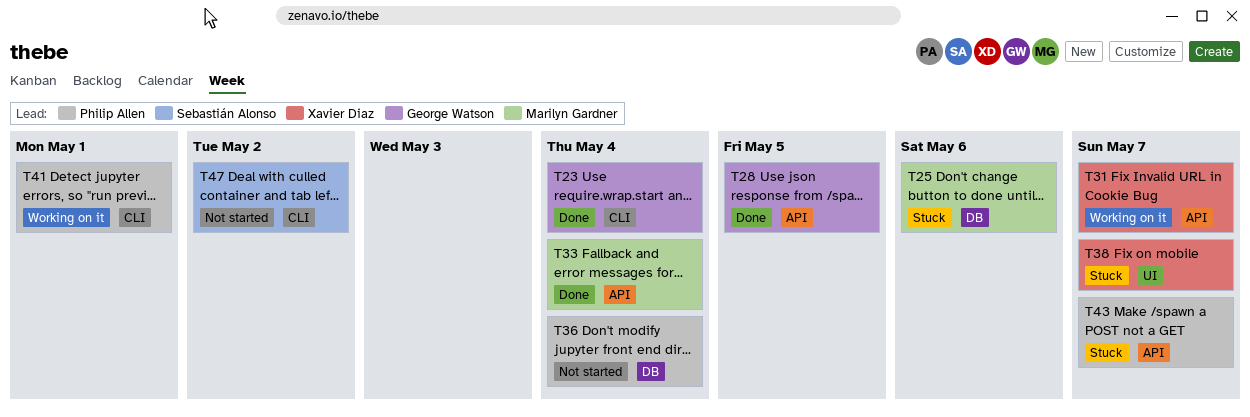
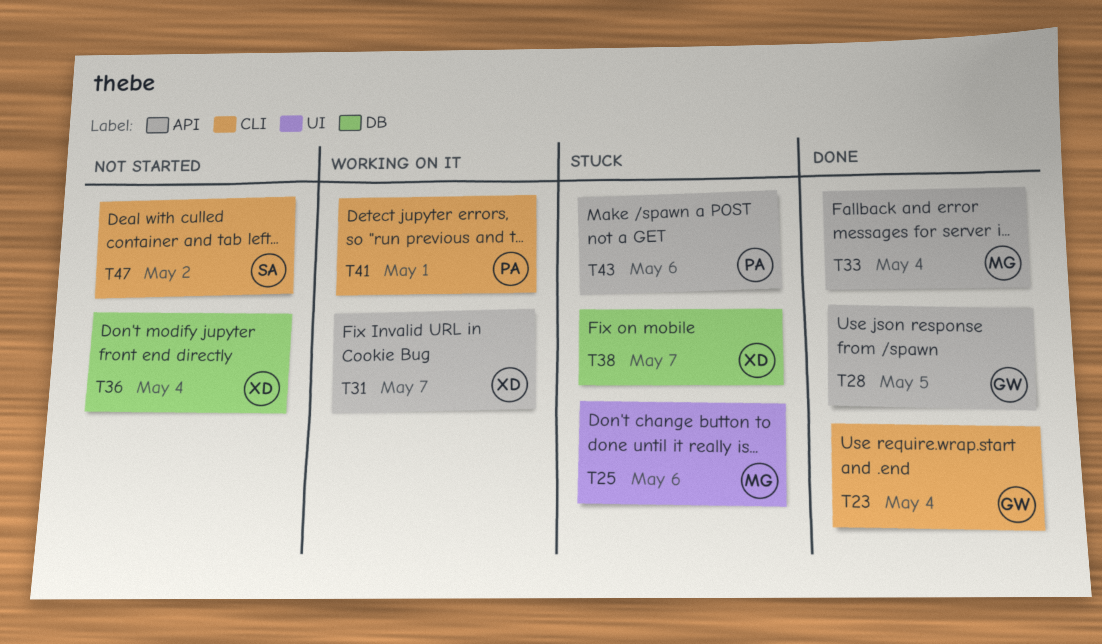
T25, label: DB -> UI
T36, owner: Philip Allen -> Xavier Diaz
T38, label: UI -> DB
T43, due: May 7 -> May 6

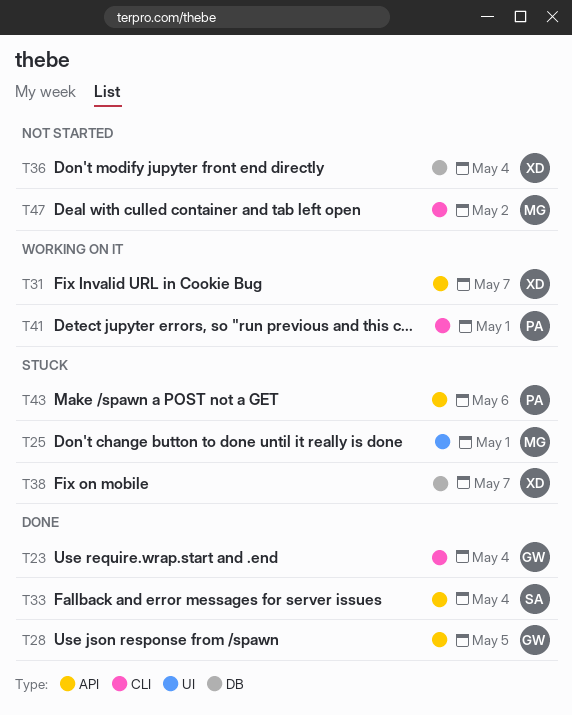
T25, due: May 6 -> May 1
T33, owner: MG -> SA
T47, owner: SA -> MG

